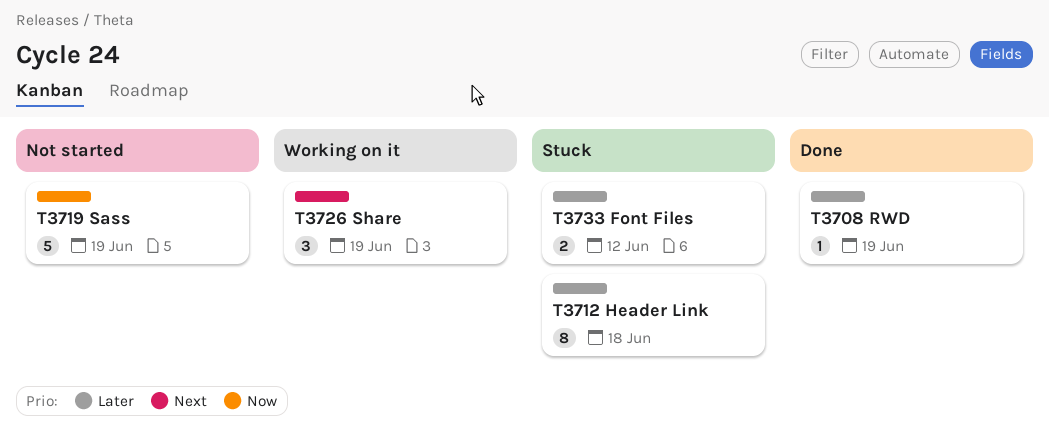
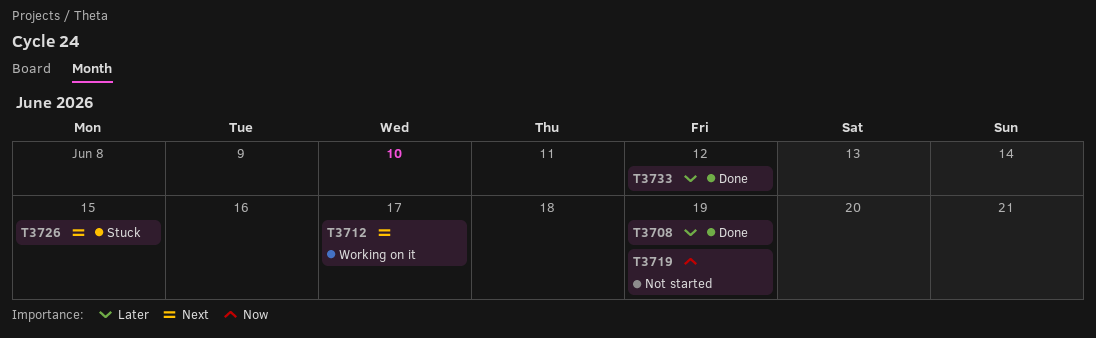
T3712, status: Stuck -> Working on it
T3712, priority: Later -> Next
T3712, due: Jun 18 -> Jun 17
T3726, status: Working on it -> Stuck
T3726, due: Jun 19 -> Jun 15
T3733, status: Stuck -> Done

